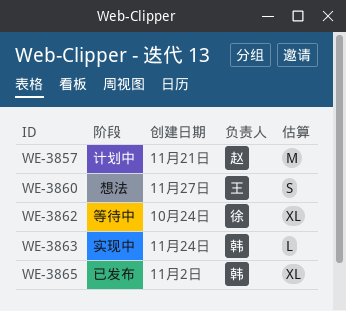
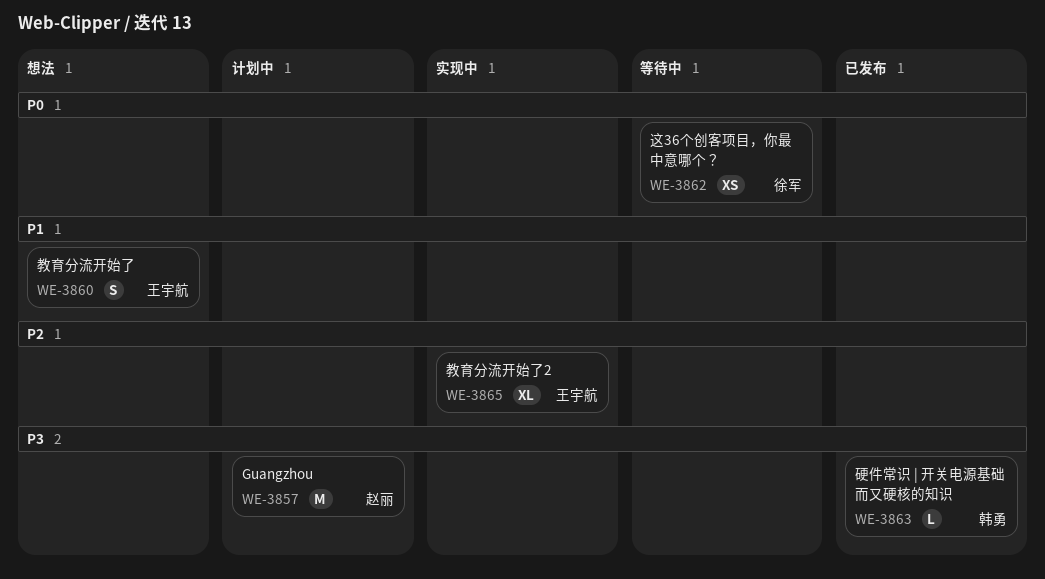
WE-3862, estimate: XL -> XS
WE-3863, status: 实现中 -> 已发布
WE-3865, status: 已发布 -> 实现中
WE-3865, owner: 韩勇 -> 王宇航

